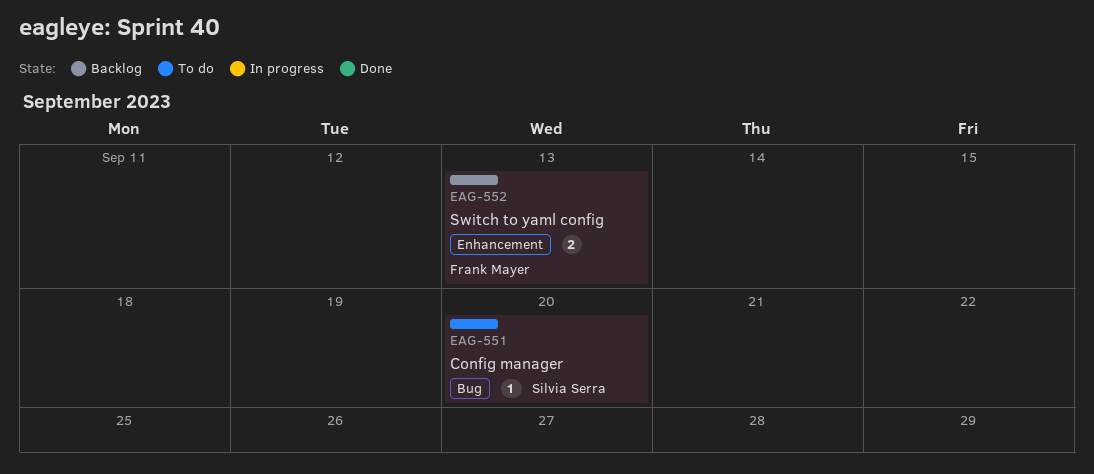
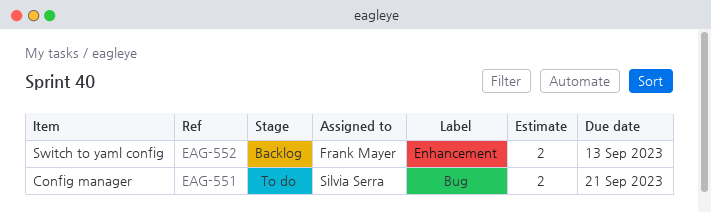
EAG-551, estimate: 1 -> 2
EAG-551, due: Sep 20 -> Sep 21

